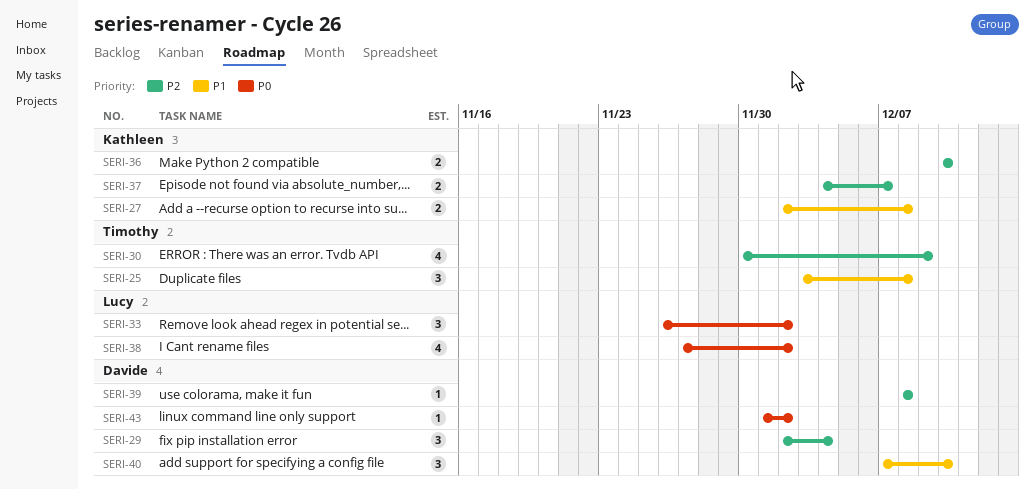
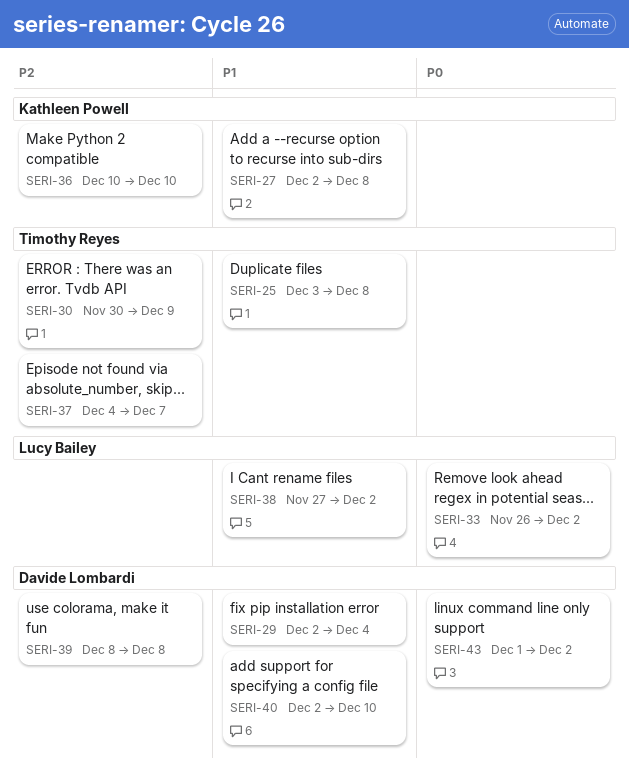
SERI-29, priority: P2 -> P1
SERI-37, owner: Kathleen Powell -> Timothy Reyes
SERI-38, priority: P0 -> P1
SERI-40, start: Dec 7 -> Dec 2

